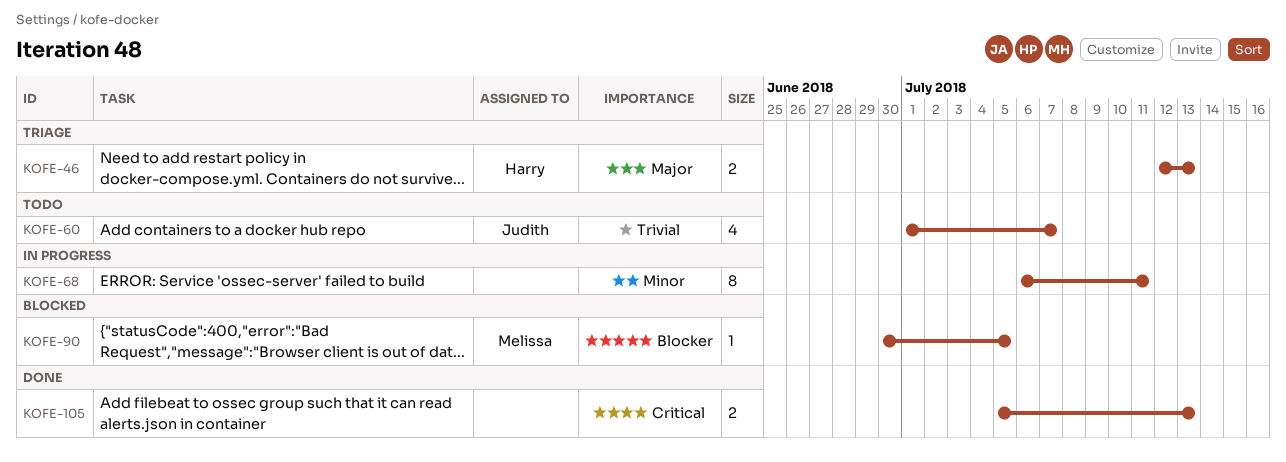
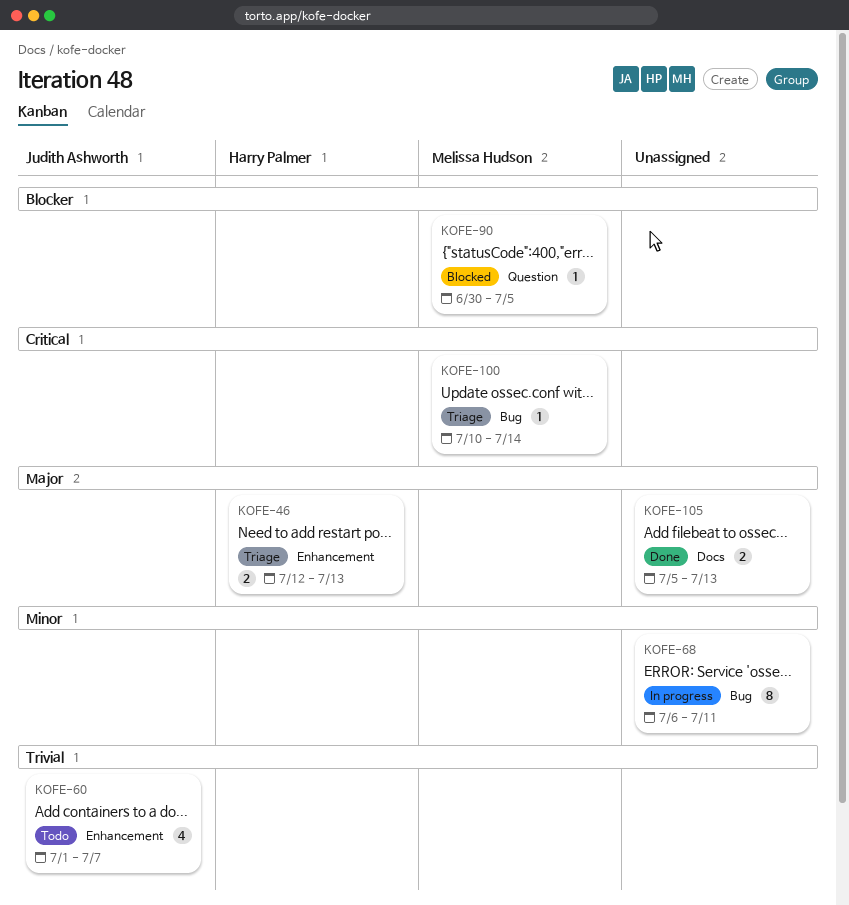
KOFE-100: none -> present
KOFE-105, priority: Critical -> Major

